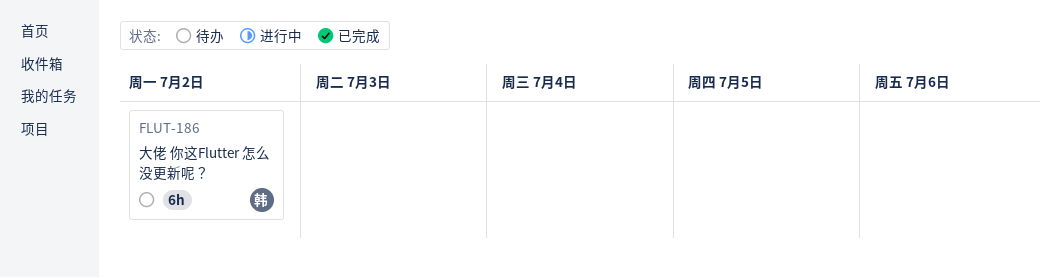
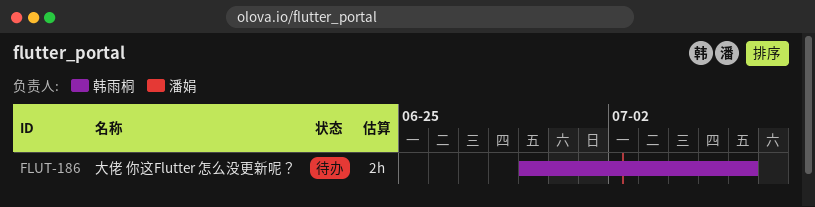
FLUT-186, estimate: 6h -> 2h
FLUT-186, due: Jul 2 -> Jul 6

